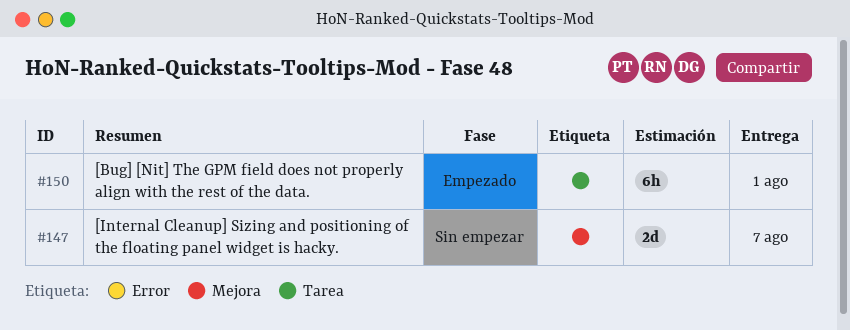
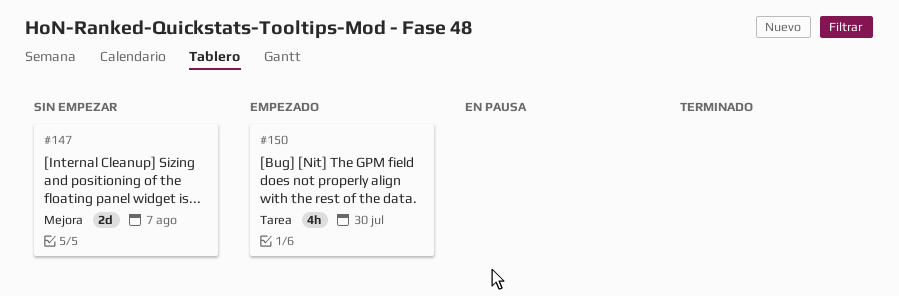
#150, estimate: 6h -> 4h
#150, due: Aug 1 -> Jul 30

